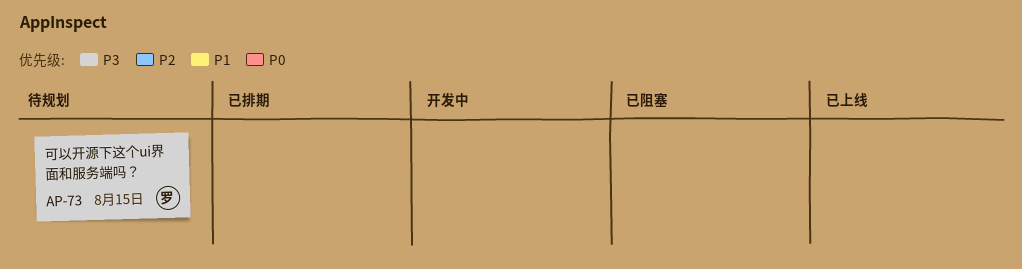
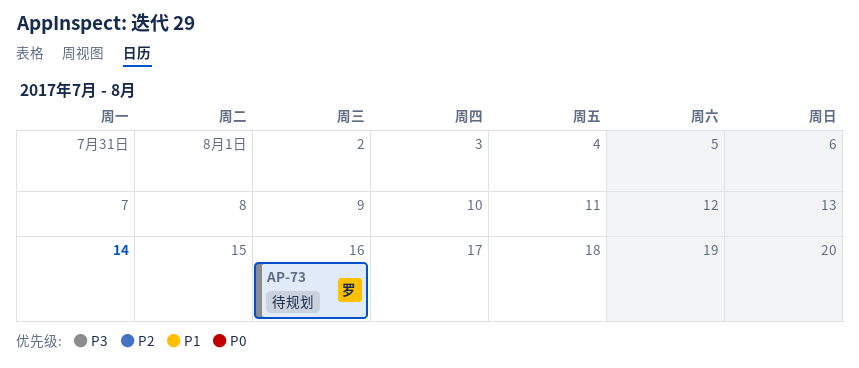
AP-73, due: Aug 15 -> Aug 16

